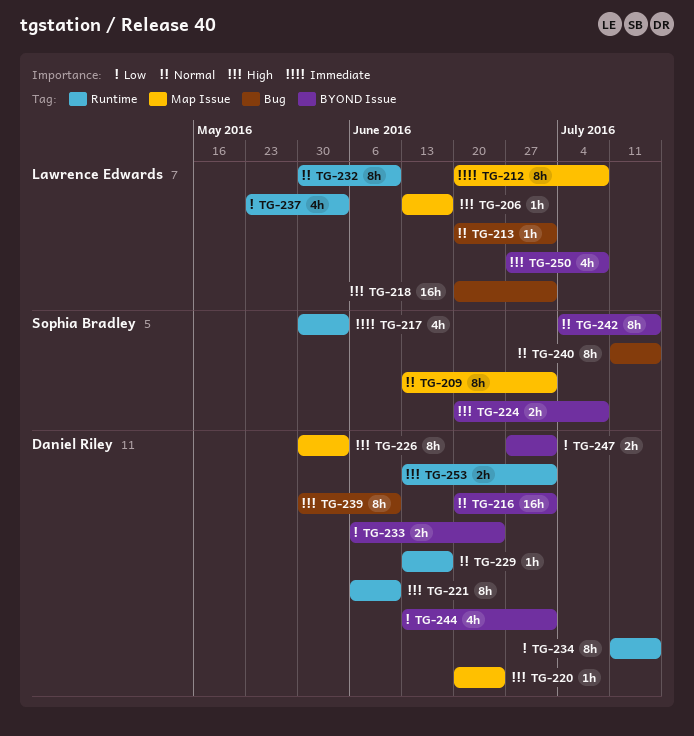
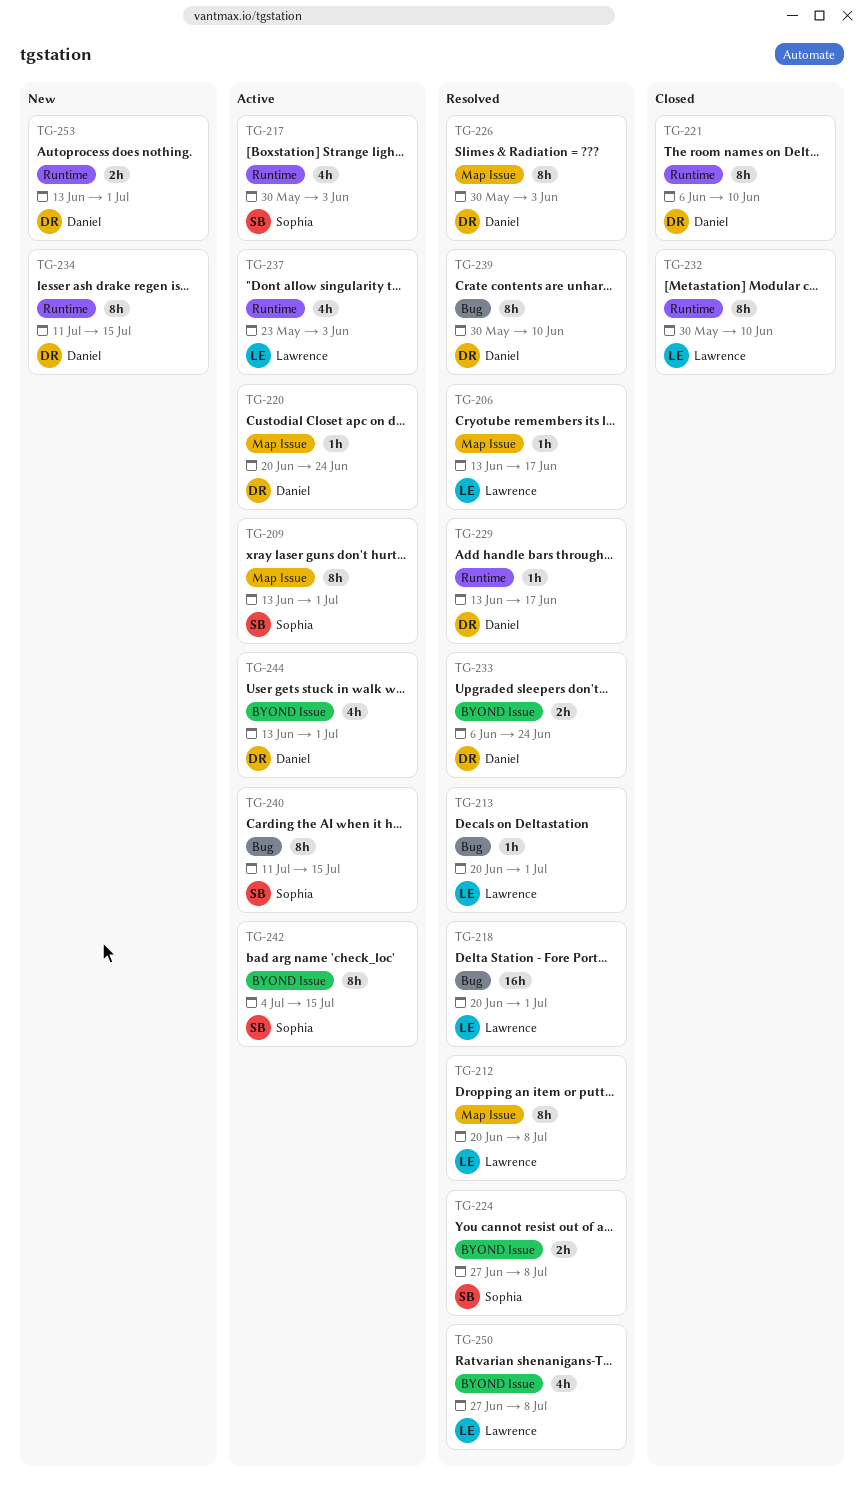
TG-216: present -> none
TG-224, start: Jun 20 -> Jun 27
TG-247: present -> none

